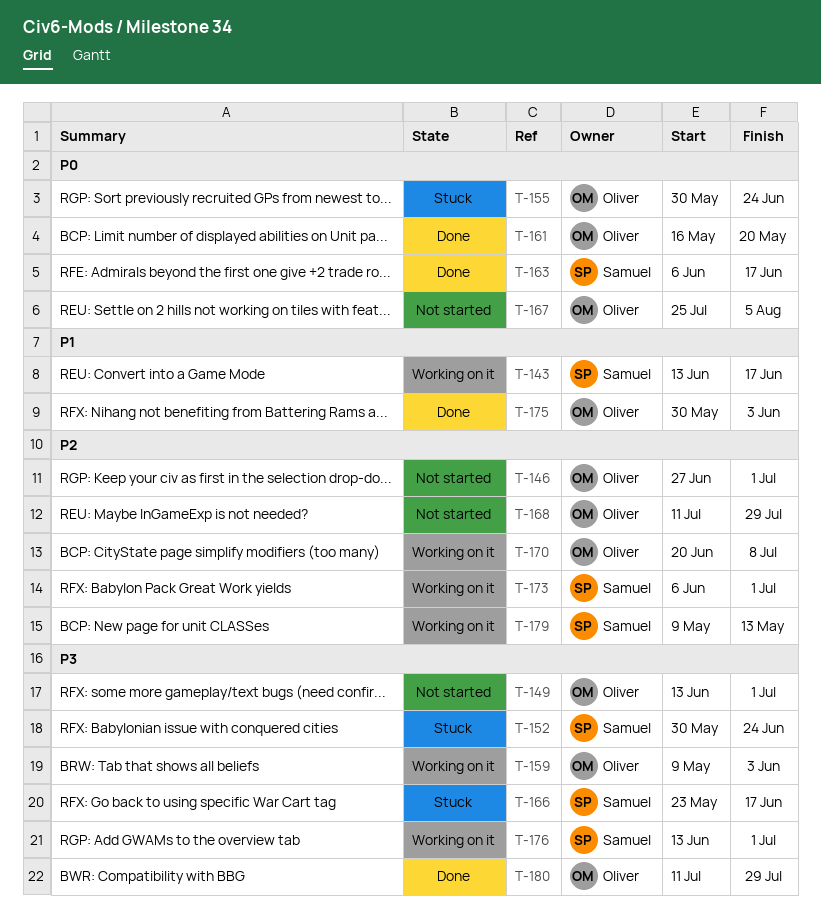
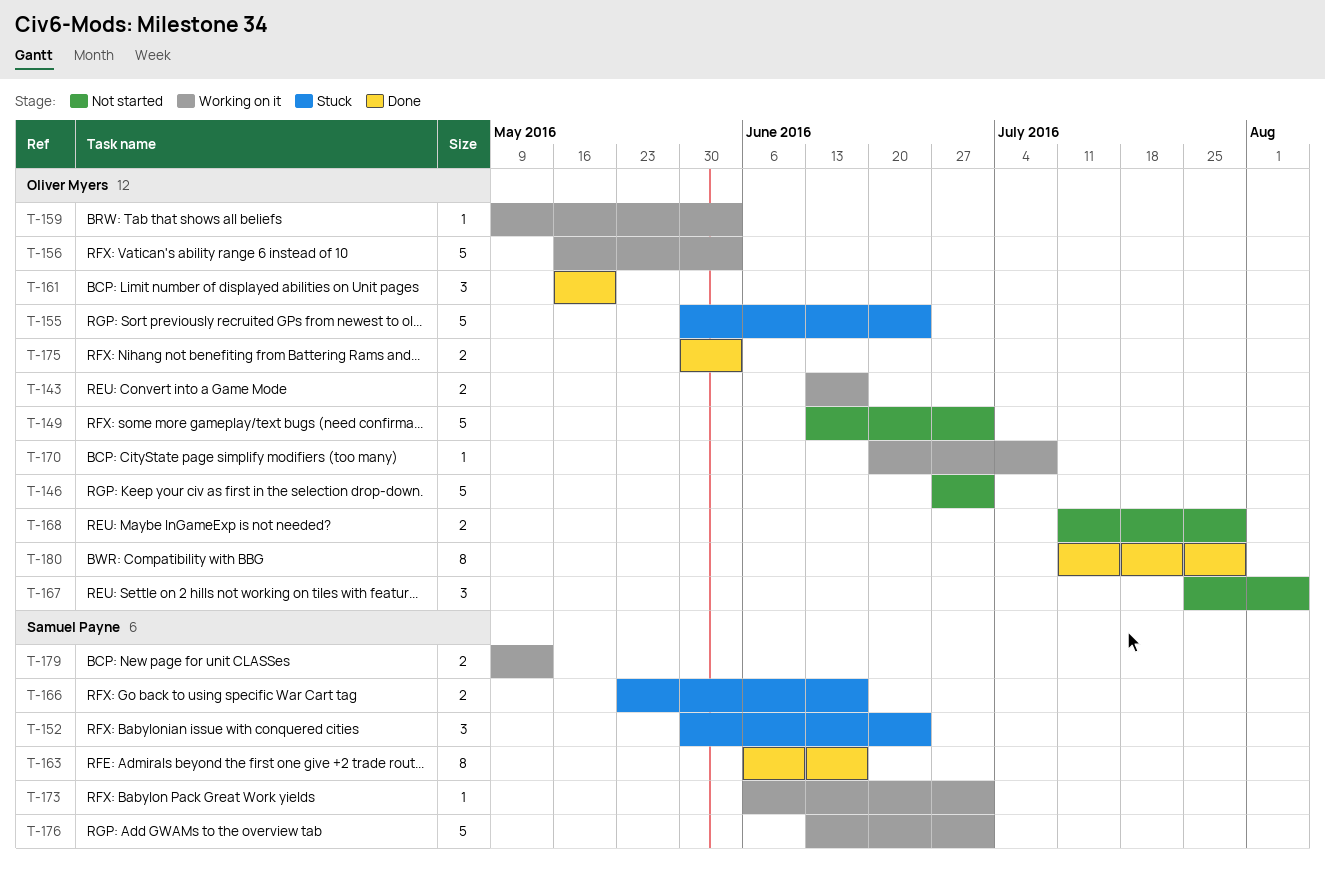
T-143, owner: Samuel Payne -> Oliver Myers
T-156: none -> present

